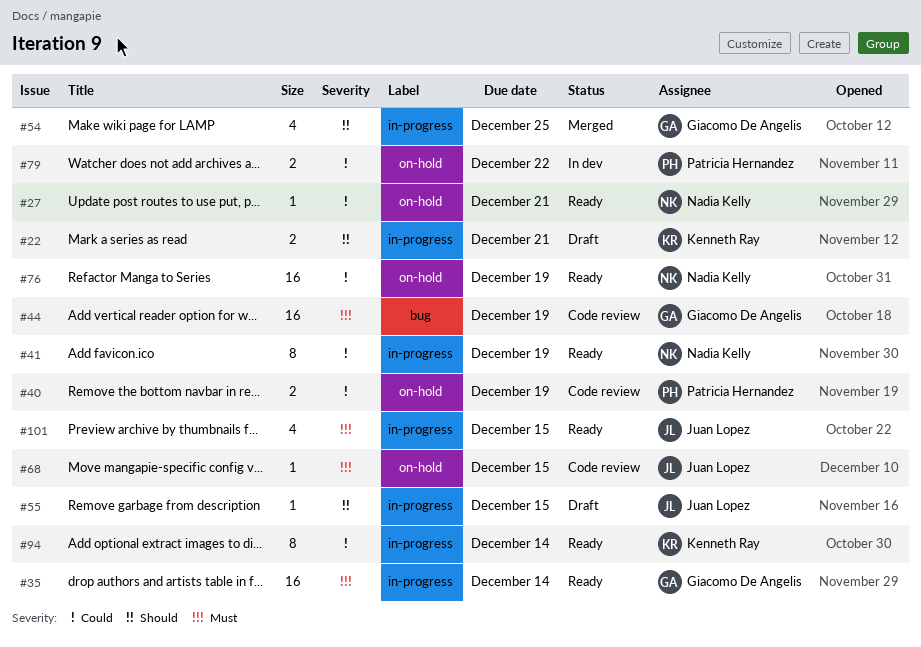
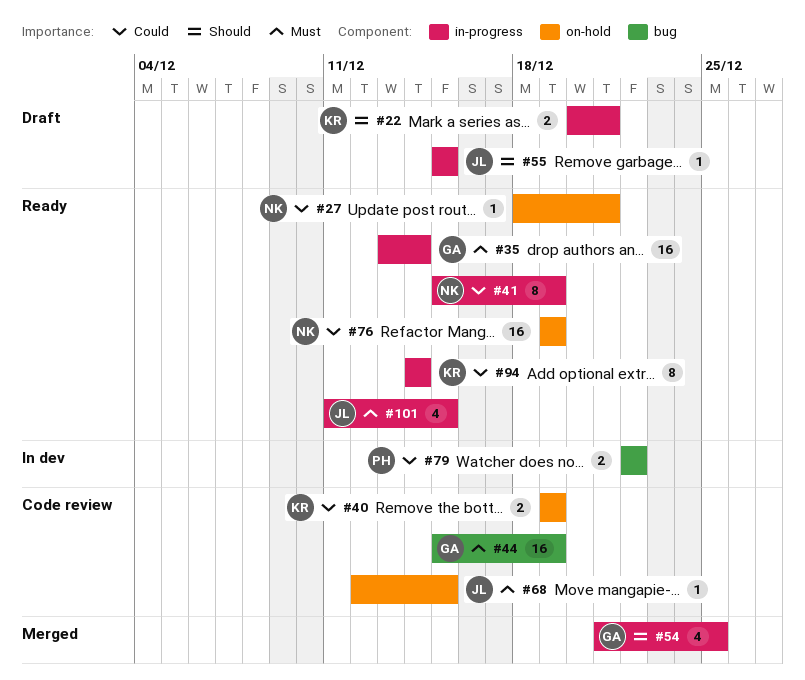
#40, owner: Patricia Hernandez -> Kenneth Ray
#79, label: on-hold -> bug

